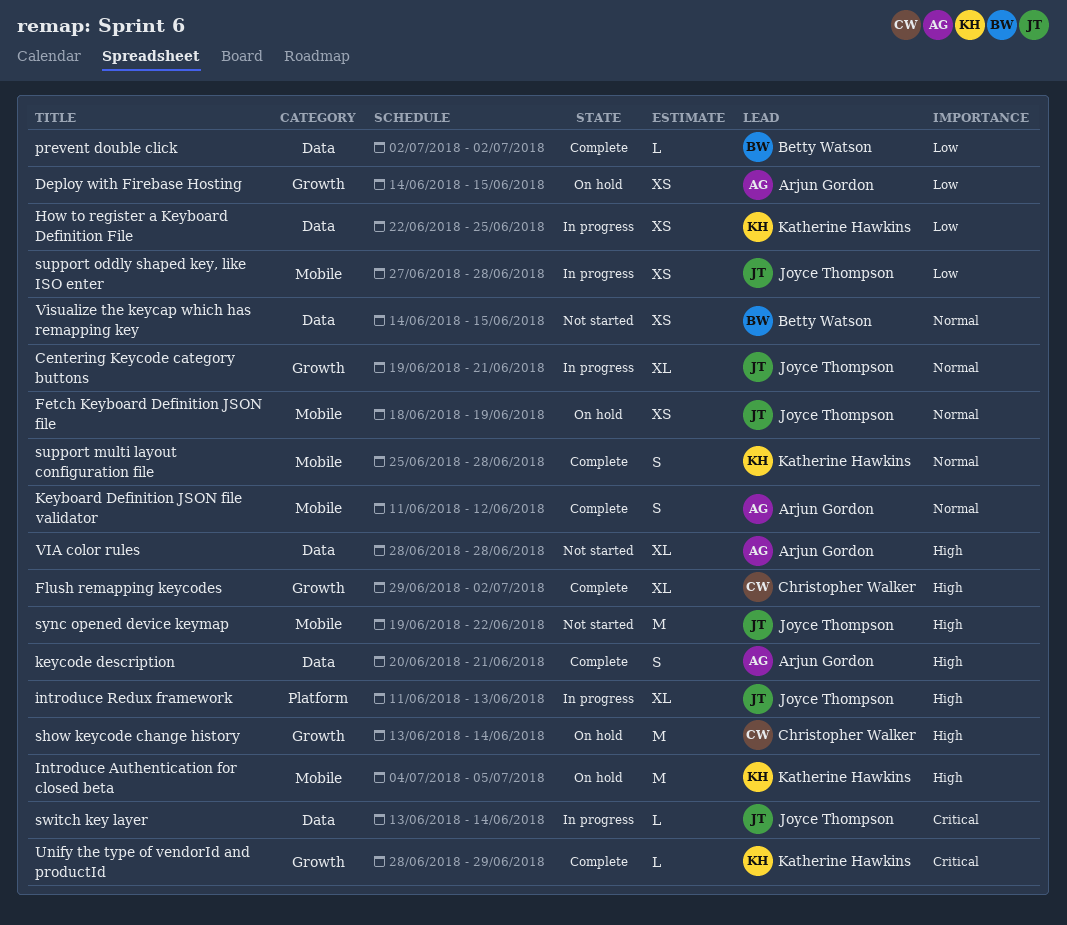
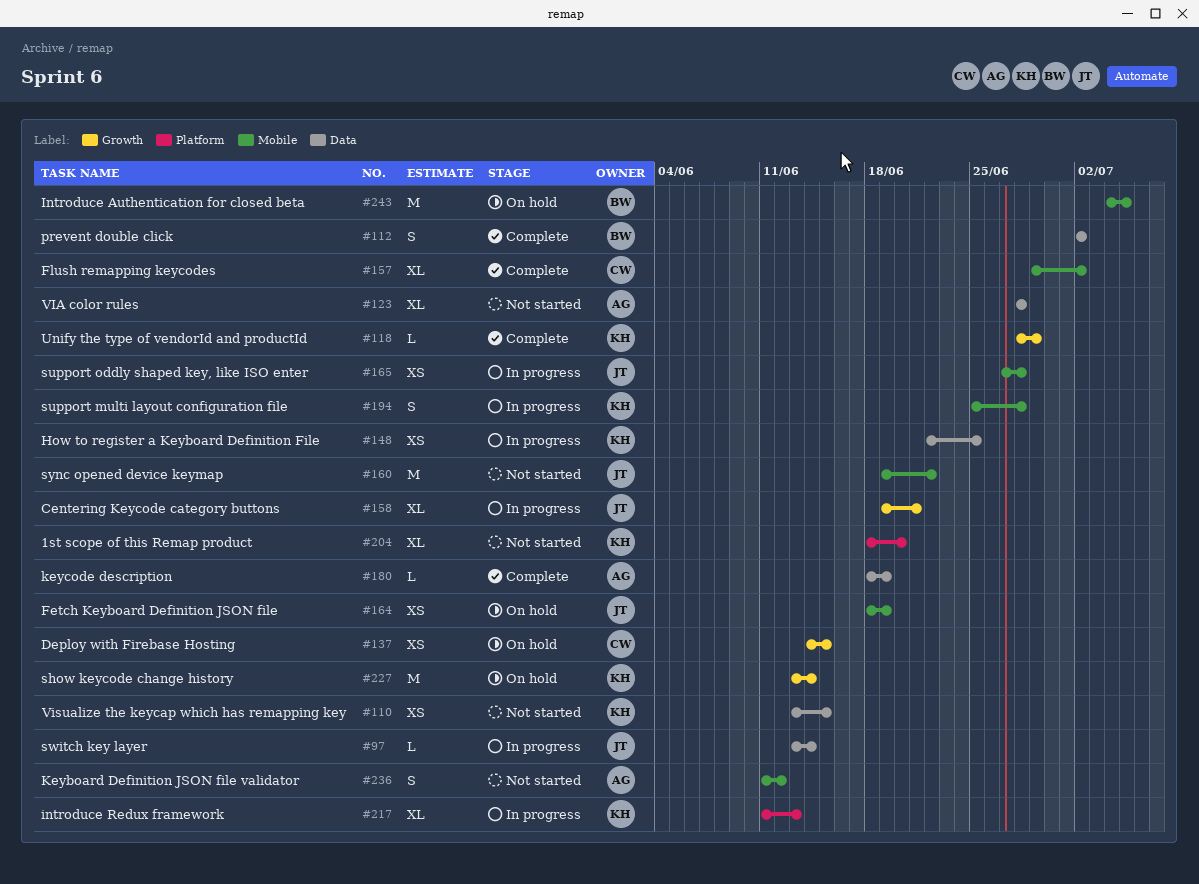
1st scope of this Remap product: none -> present
Deploy with Firebase Hosting, owner: Arjun Gordon -> Christopher Walker
Flush remapping keycodes, label: Growth -> Mobile
Introduce Authentication for closed beta, owner: Katherine Hawkins -> Betty Watson
introduce Redux framework, owner: Joyce Thompson -> Katherine Hawkins
Keyboard Definition JSON file validator, status: Complete -> Not started
keycode description, estimate: S -> L
keycode description, start: Jun 20 -> Jun 18
keycode description, due: Jun 21 -> Jun 19
prevent double click, estimate: L -> S
show keycode change history, owner: Christopher Walker -> Katherine Hawkins
support multi layout configuration file, status: Complete -> In progress
Visualize the keycap which has remapping key, owner: Betty Watson -> Katherine Hawkins
Visualize the keycap which has remapping key, start: Jun 14 -> Jun 13

